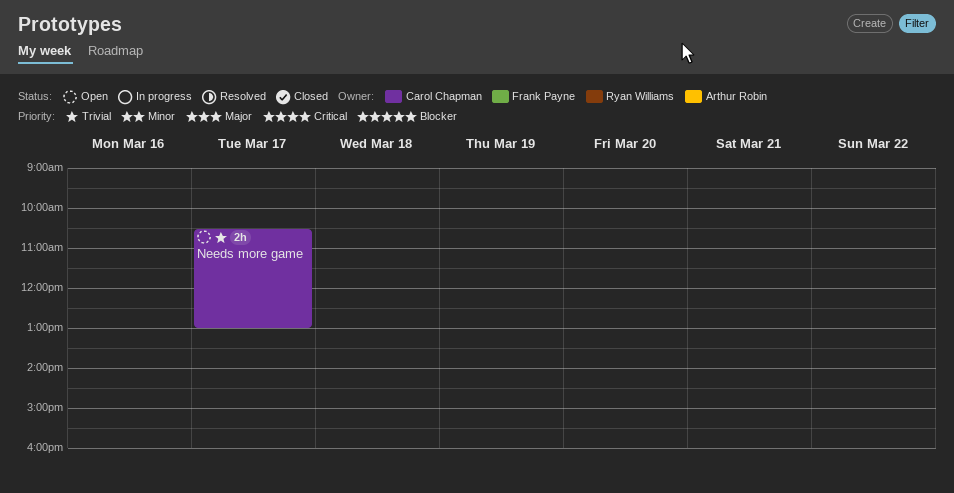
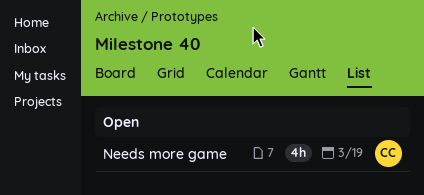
Needs more game, estimate: 2h -> 4h
Needs more game, day: Mar 17 -> Mar 19

